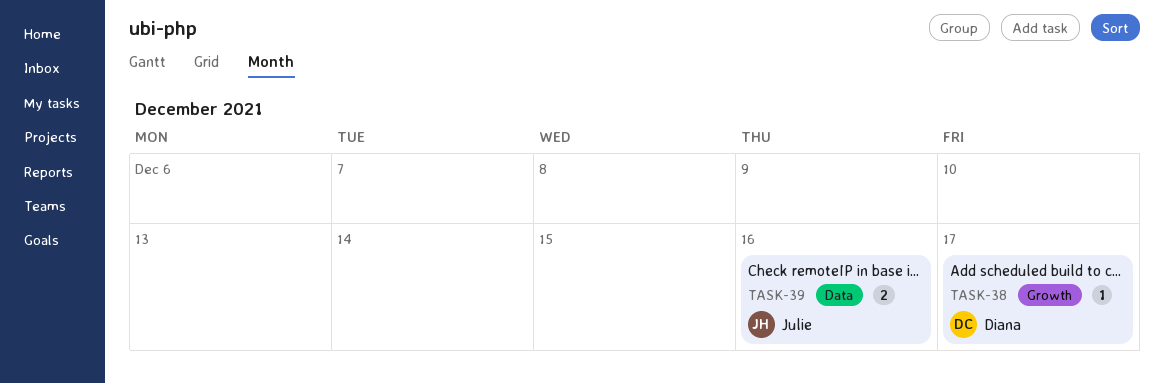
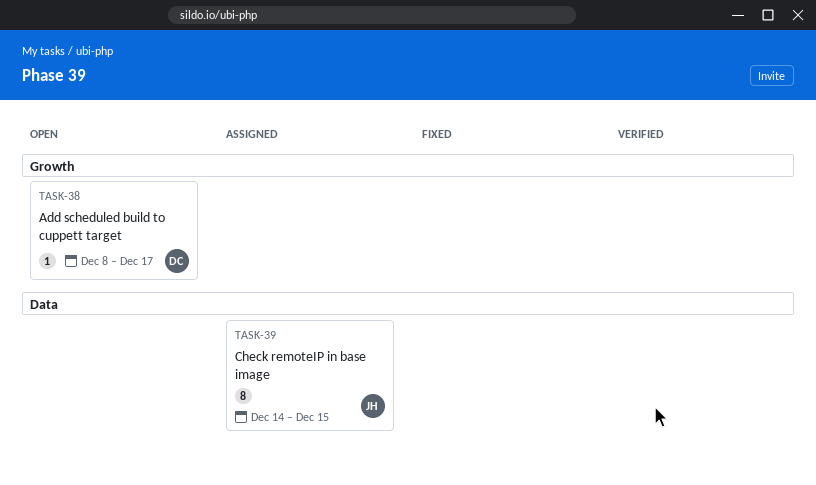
TASK-39, estimate: 2 -> 8
TASK-39, due: Dec 16 -> Dec 15

